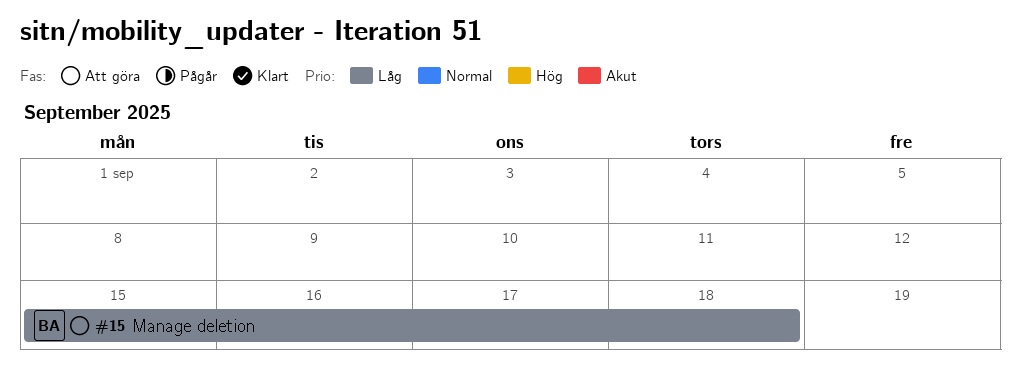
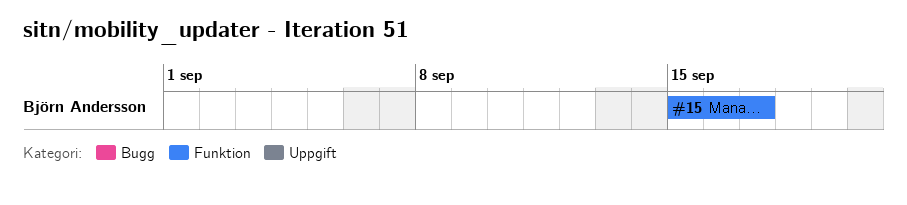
#15, due: Sep 18 -> Sep 17

